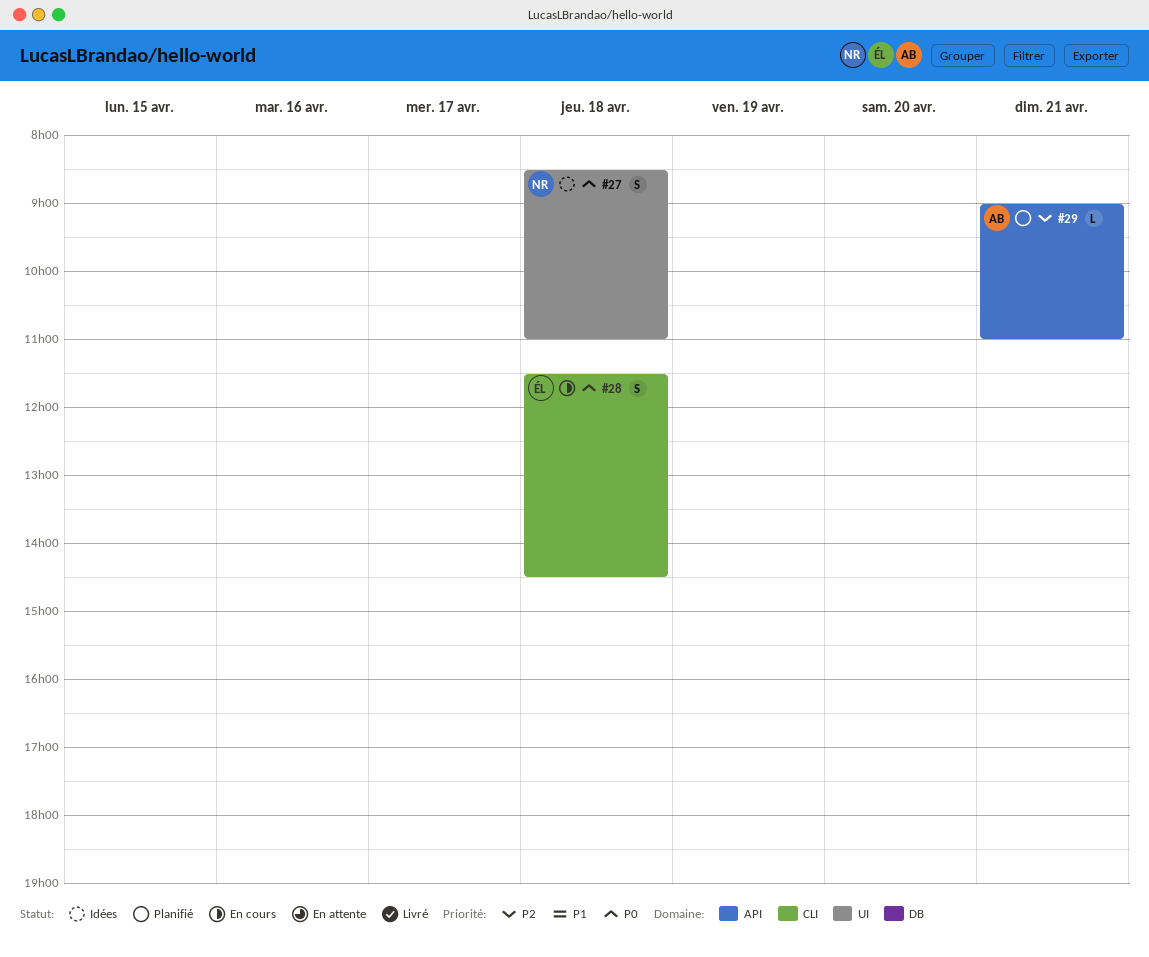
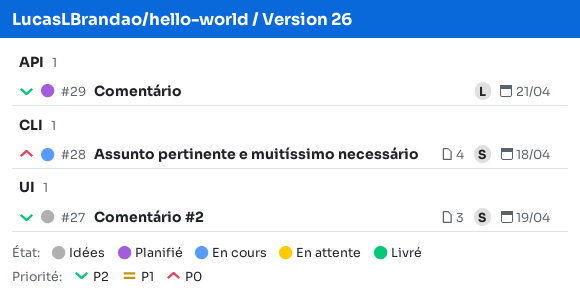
#27, priority: P0 -> P2
#27, day: Apr 18 -> Apr 19

